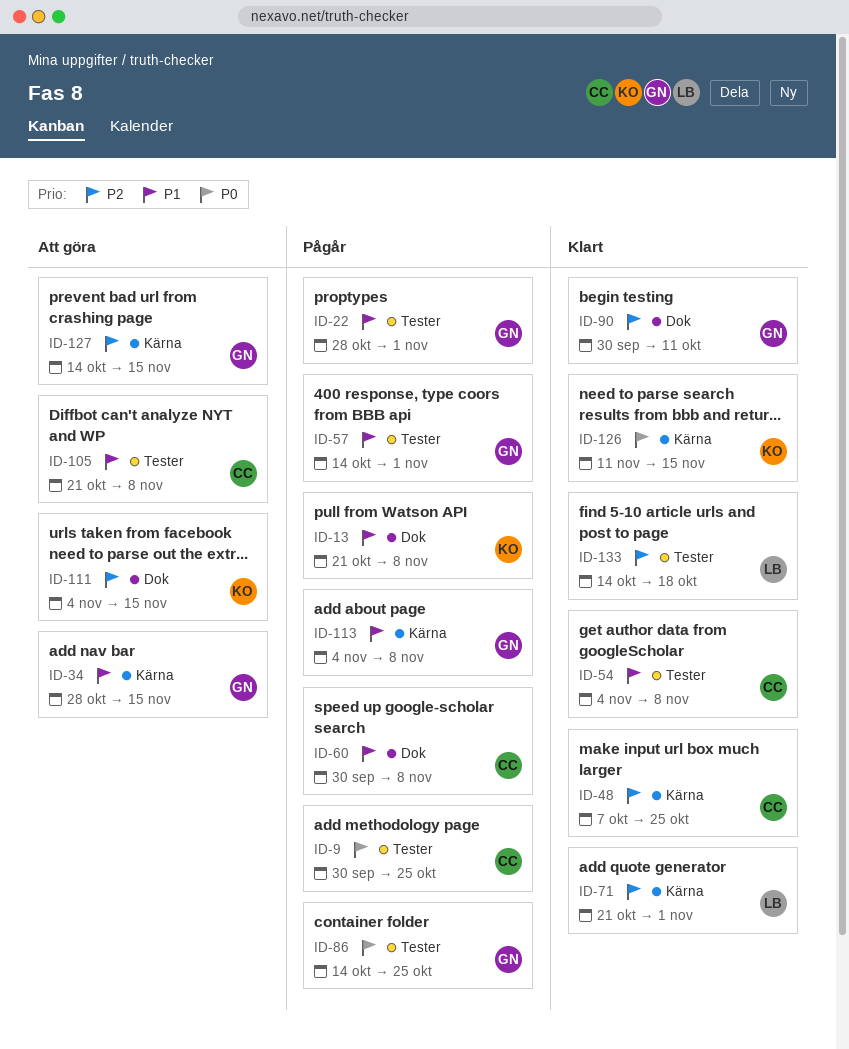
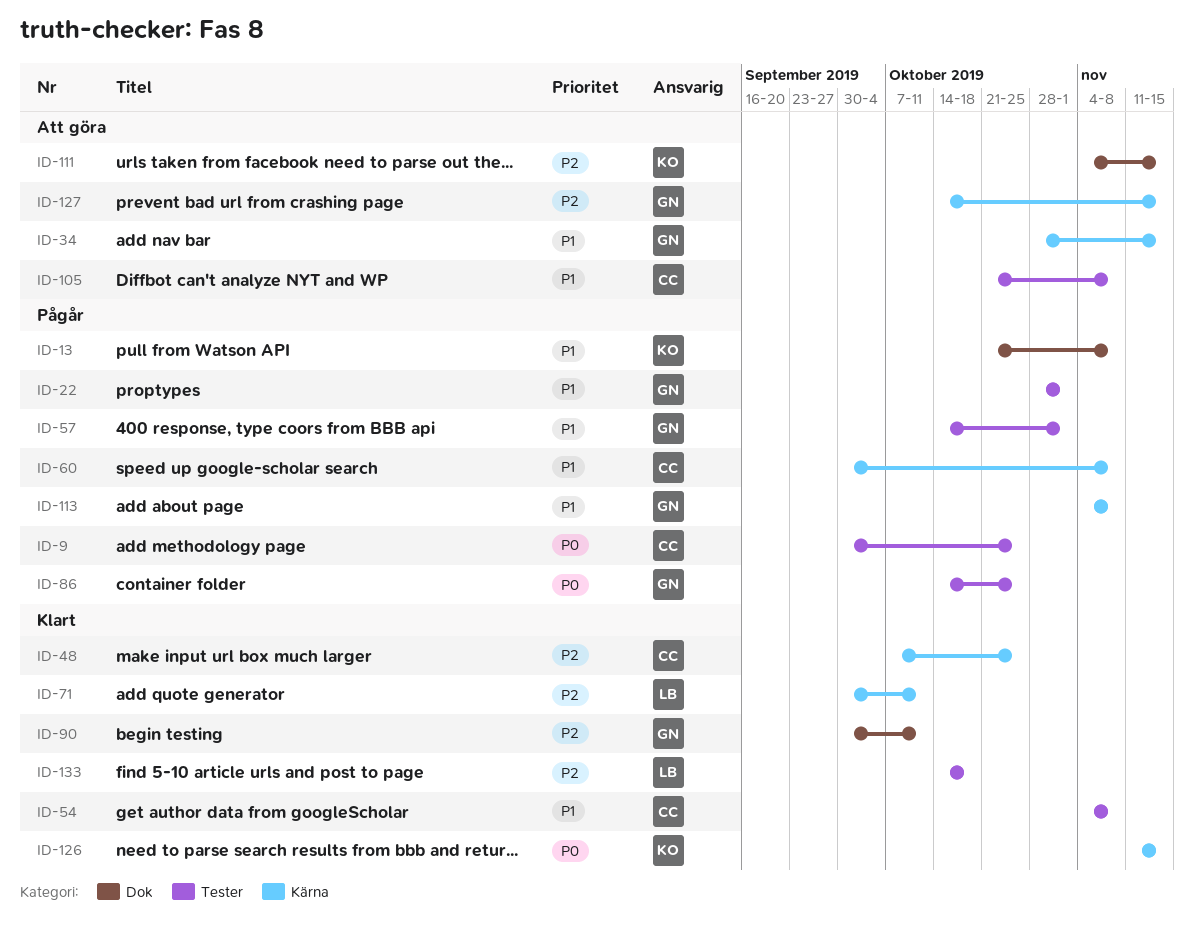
ID-60, label: Dok -> Kärna
ID-71, start: Oct 21 -> Sep 30
ID-71, due: Nov 1 -> Oct 11

